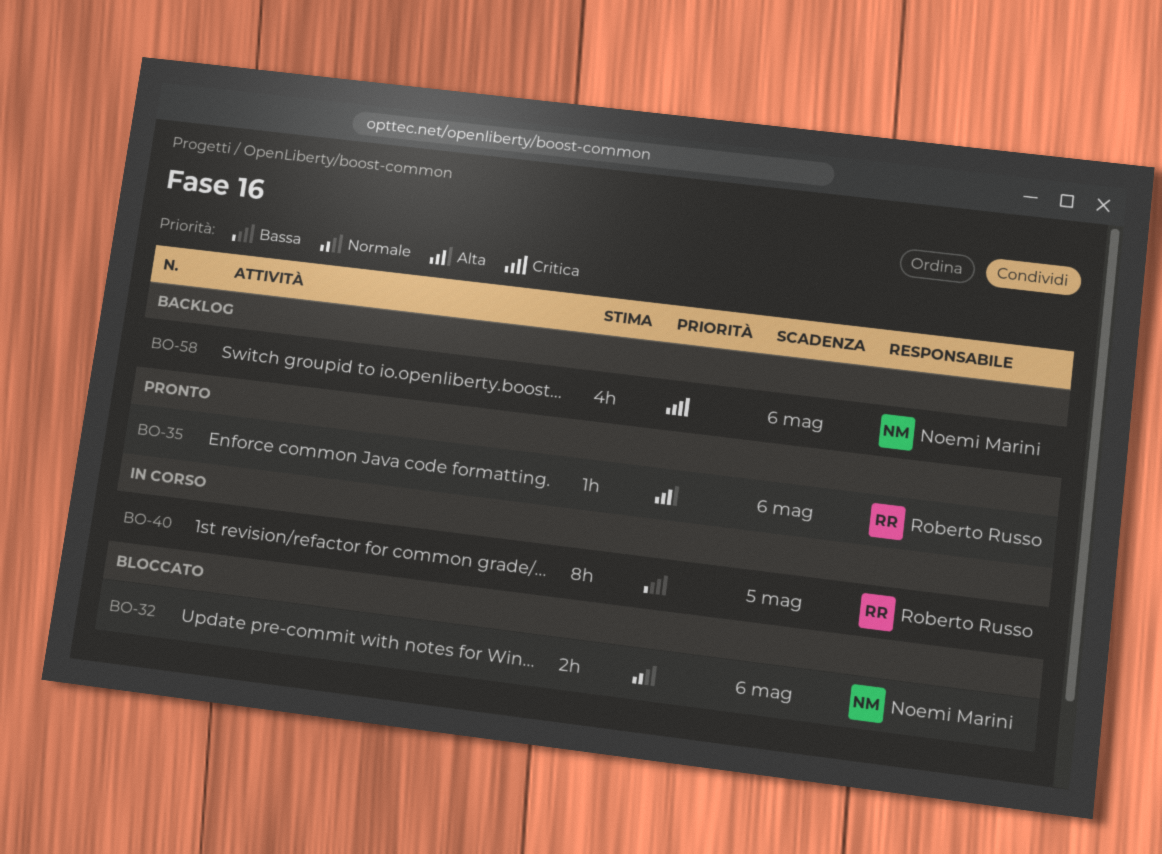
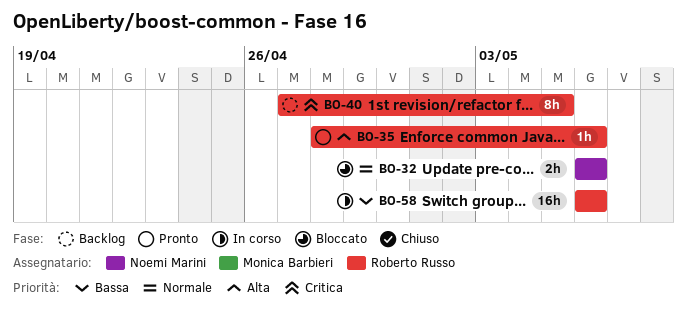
BO-40, status: In corso -> Backlog
BO-40, priority: Bassa -> Critica
BO-58, status: Backlog -> In corso
BO-58, owner: Noemi Marini -> Roberto Russo
BO-58, priority: Critica -> Bassa
BO-58, estimate: 4h -> 16h

